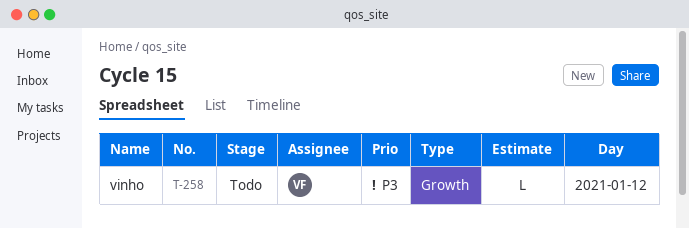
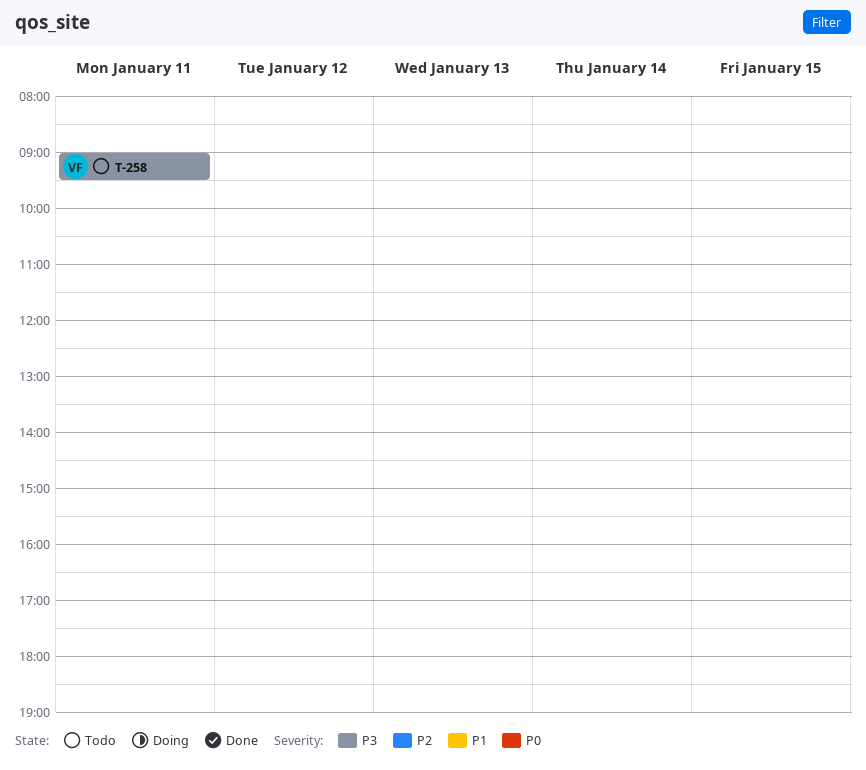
T-258, day: Jan 12 -> Jan 11

